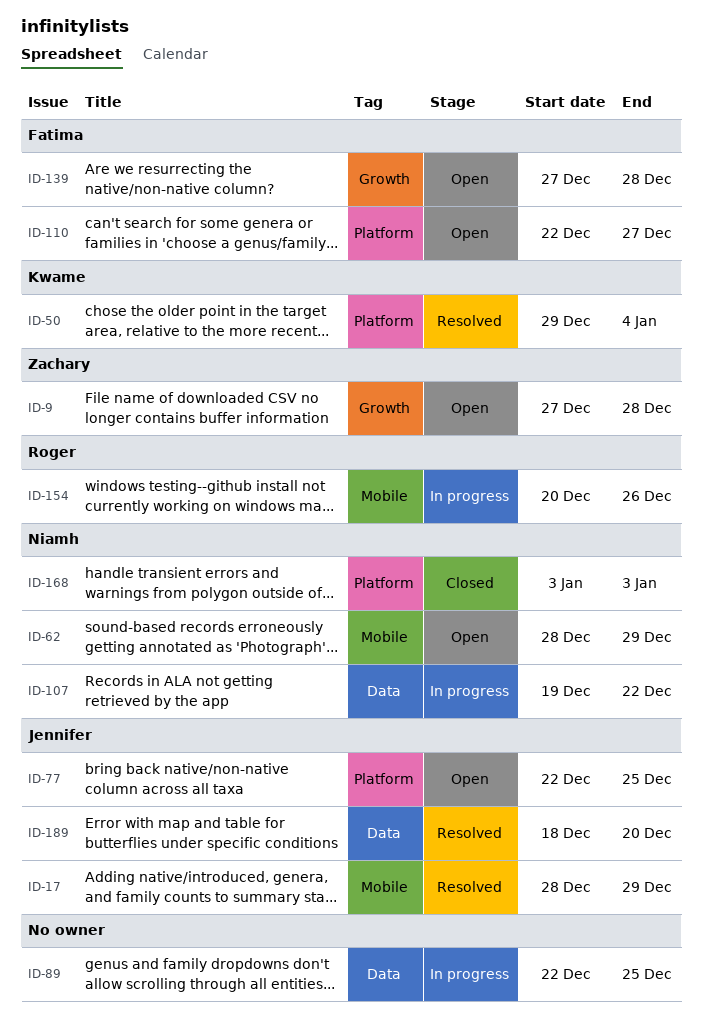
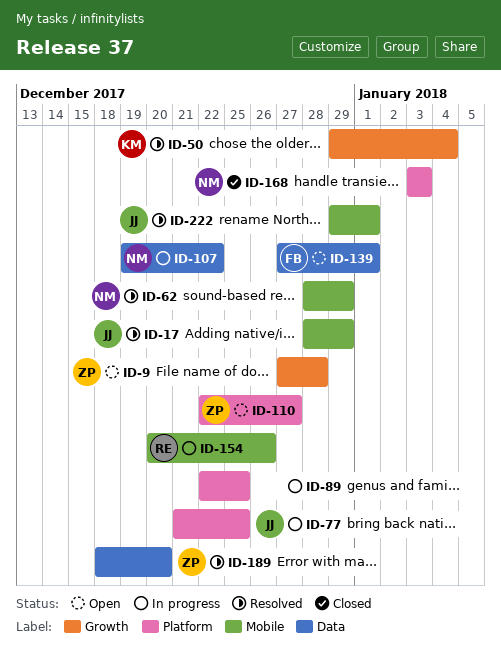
ID-50, label: Platform -> Growth
ID-62, status: Open -> Resolved
ID-77, status: Open -> In progress
ID-77, start: Dec 22 -> Dec 21
ID-89, label: Data -> Platform
ID-110, owner: Fatima -> Zachary
ID-139, label: Growth -> Data
ID-139, due: Dec 28 -> Jan 1
ID-189, owner: Jennifer -> Zachary
ID-222: none -> present

